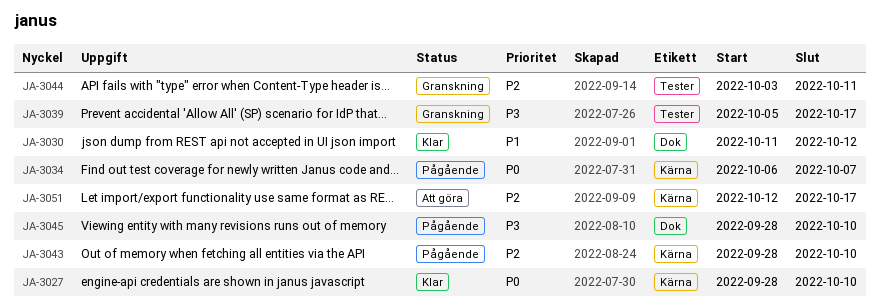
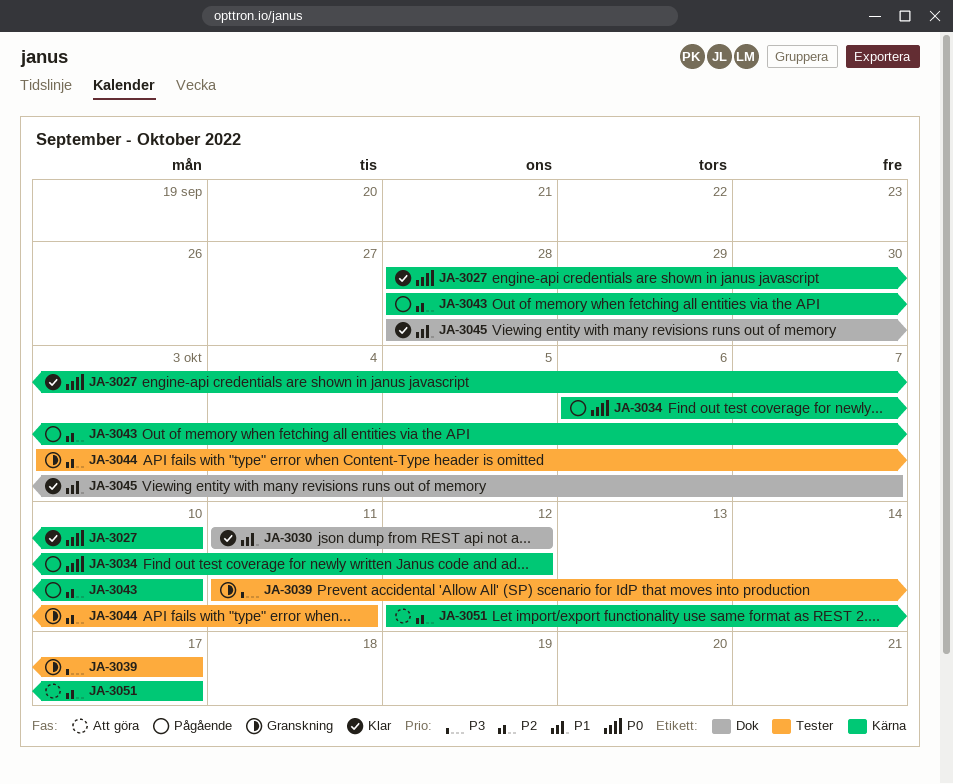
JA-3034, due: Oct 7 -> Oct 12
JA-3039, start: Oct 5 -> Oct 11
JA-3045, status: Pågående -> Klar
JA-3045, priority: P3 -> P1
JA-3045, due: Oct 10 -> Oct 7

